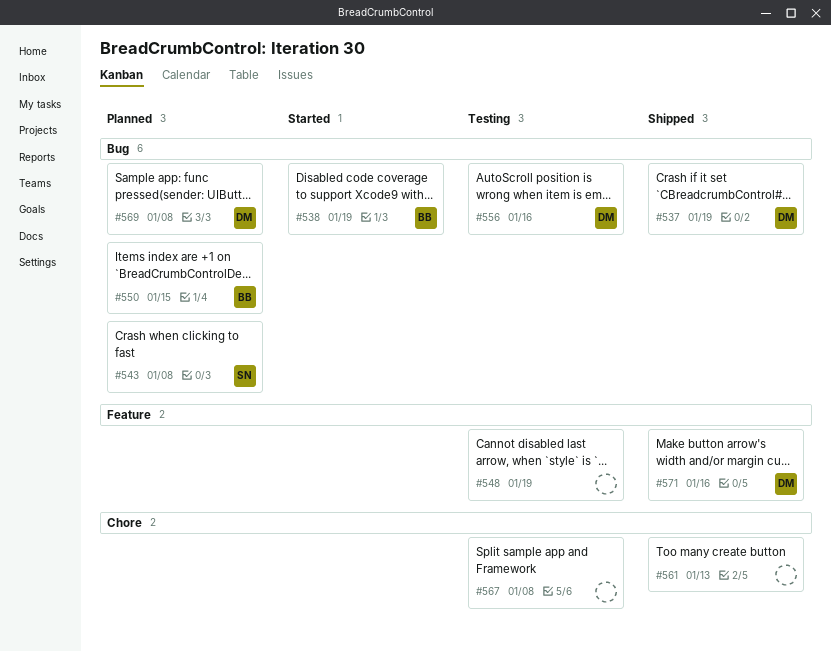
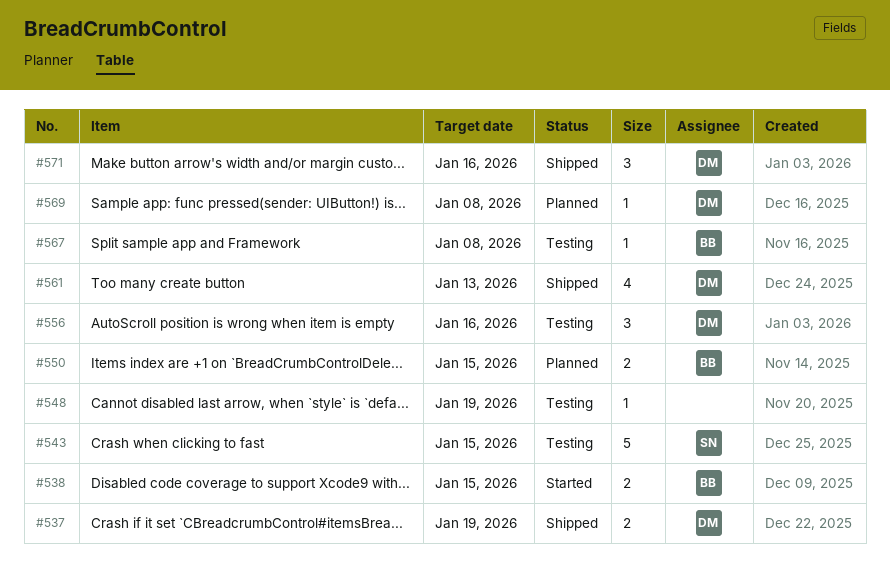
#538, due: Jan 19 -> Jan 15
#543, status: Planned -> Testing
#543, due: Jan 8 -> Jan 15
#561, owner: none -> DM
#567, owner: none -> BB

